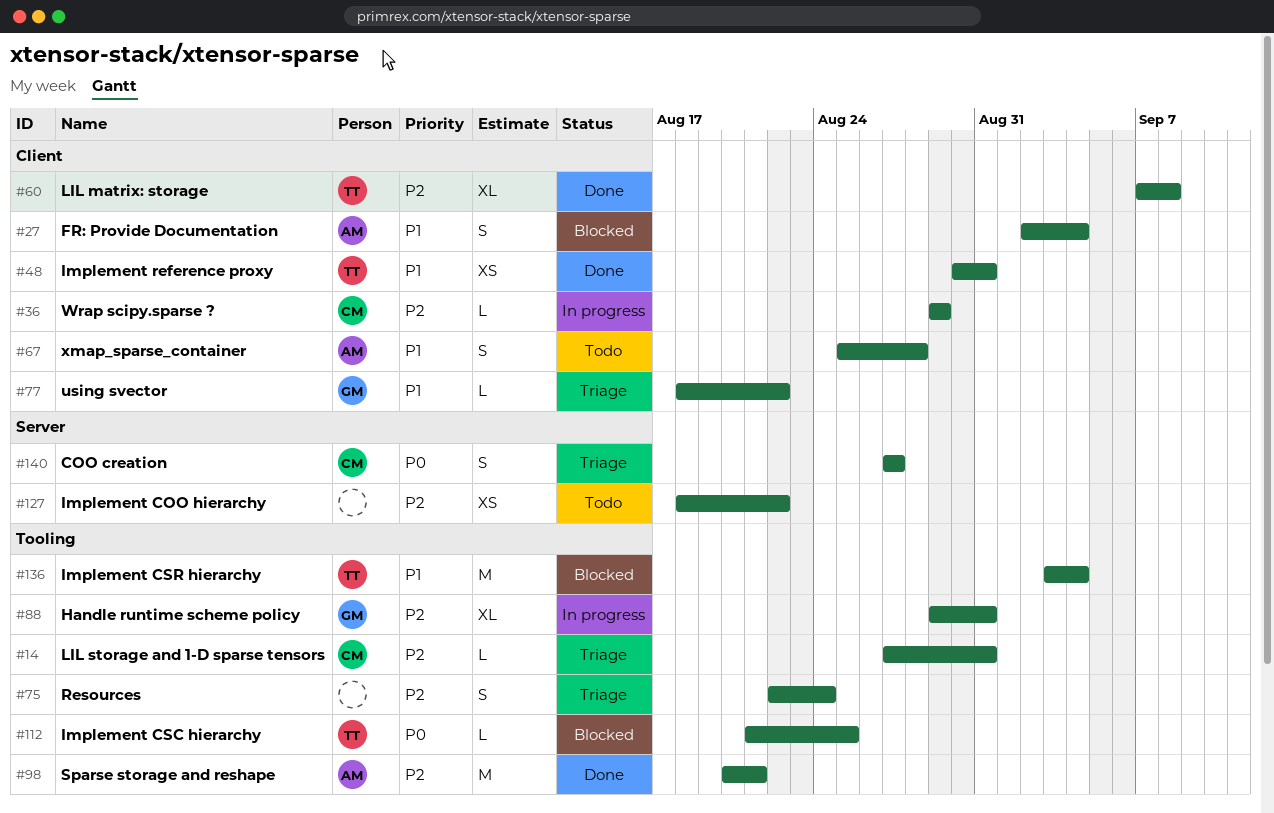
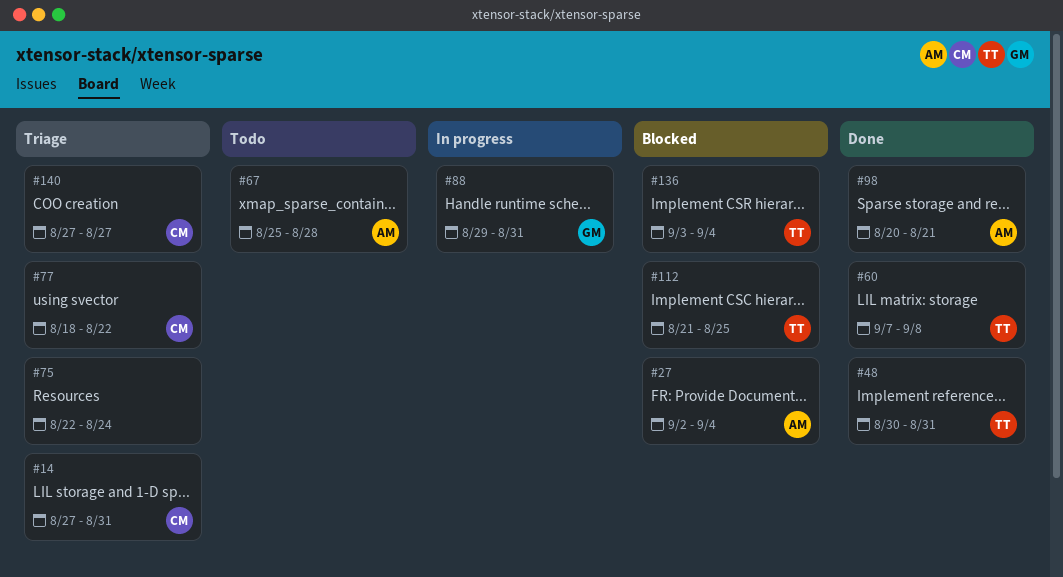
#36: present -> none
#77, owner: GM -> CM
#127: present -> none

